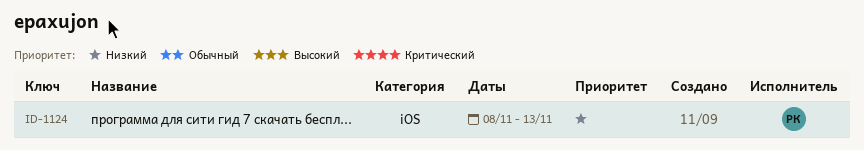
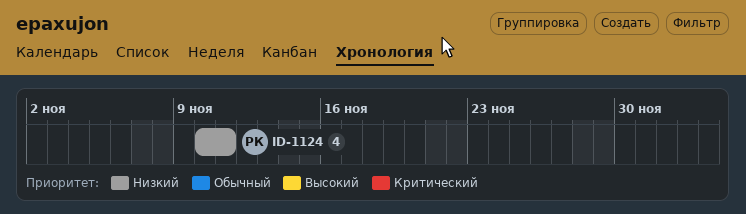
ID-1124, start: Nov 8 -> Nov 10
ID-1124, due: Nov 13 -> Nov 11

